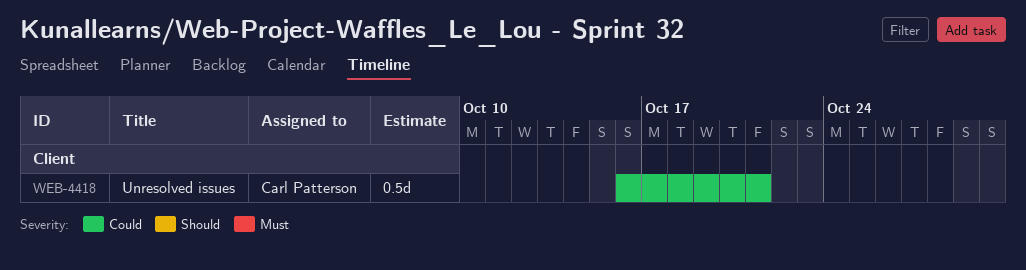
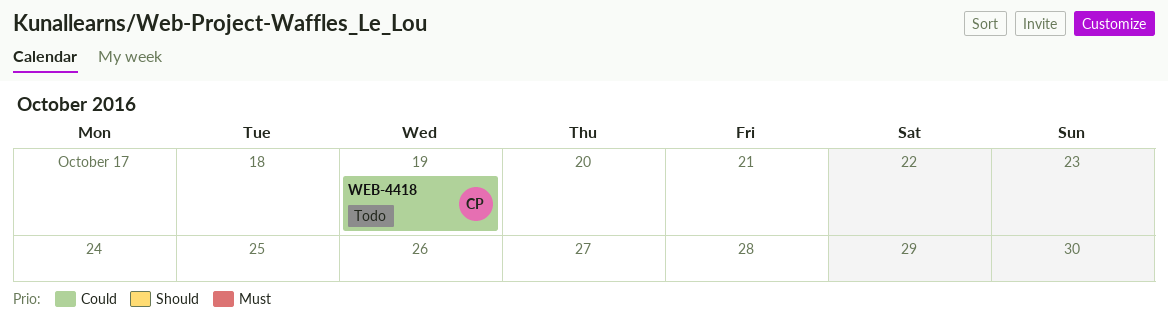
WEB-4418, due: Oct 21 -> Oct 19

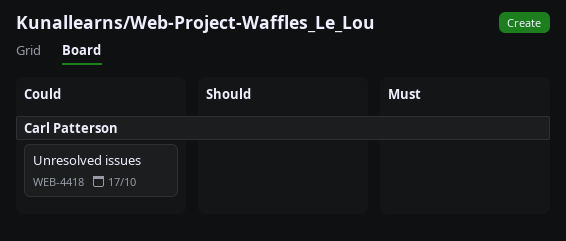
WEB-4418, due: Oct 19 -> Oct 17

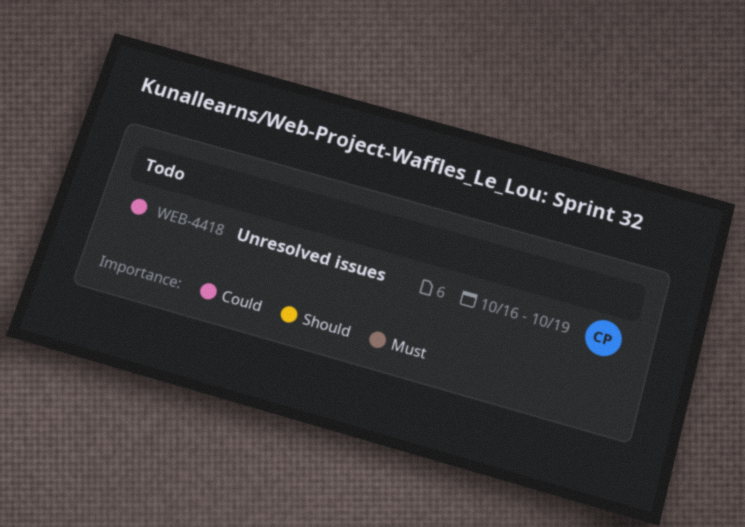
WEB-4418, due: Oct 17 -> Oct 19

